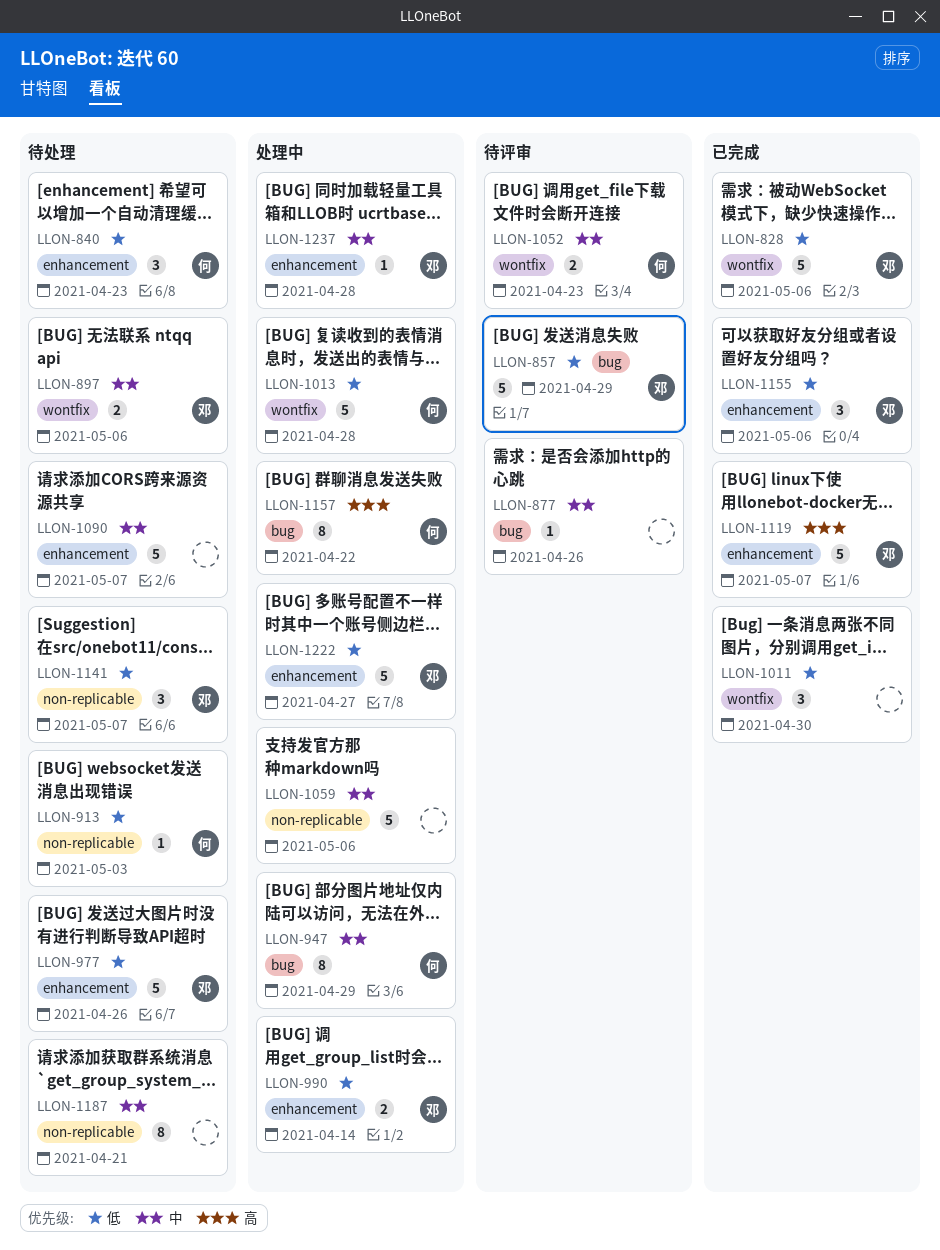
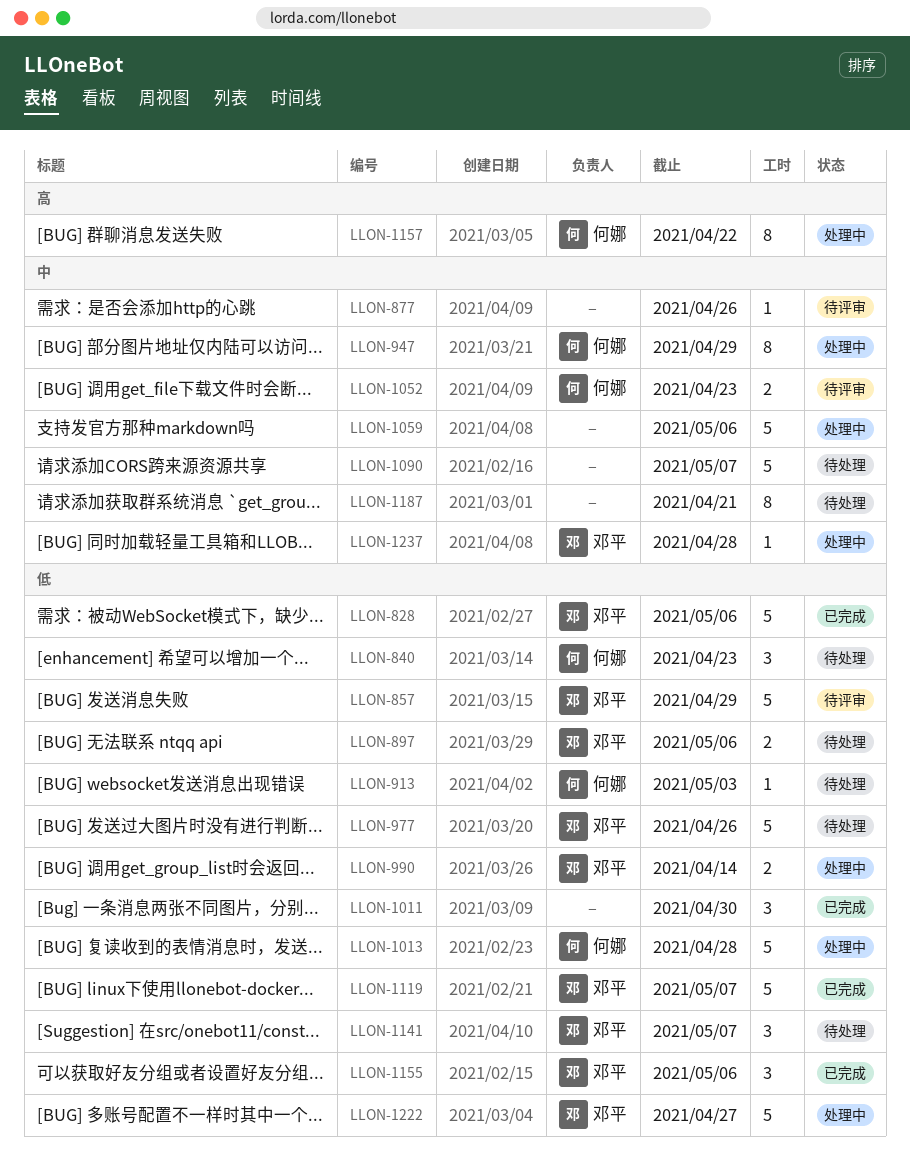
LLON-897, priority: 中 -> 低
LLON-1119, priority: 高 -> 低

